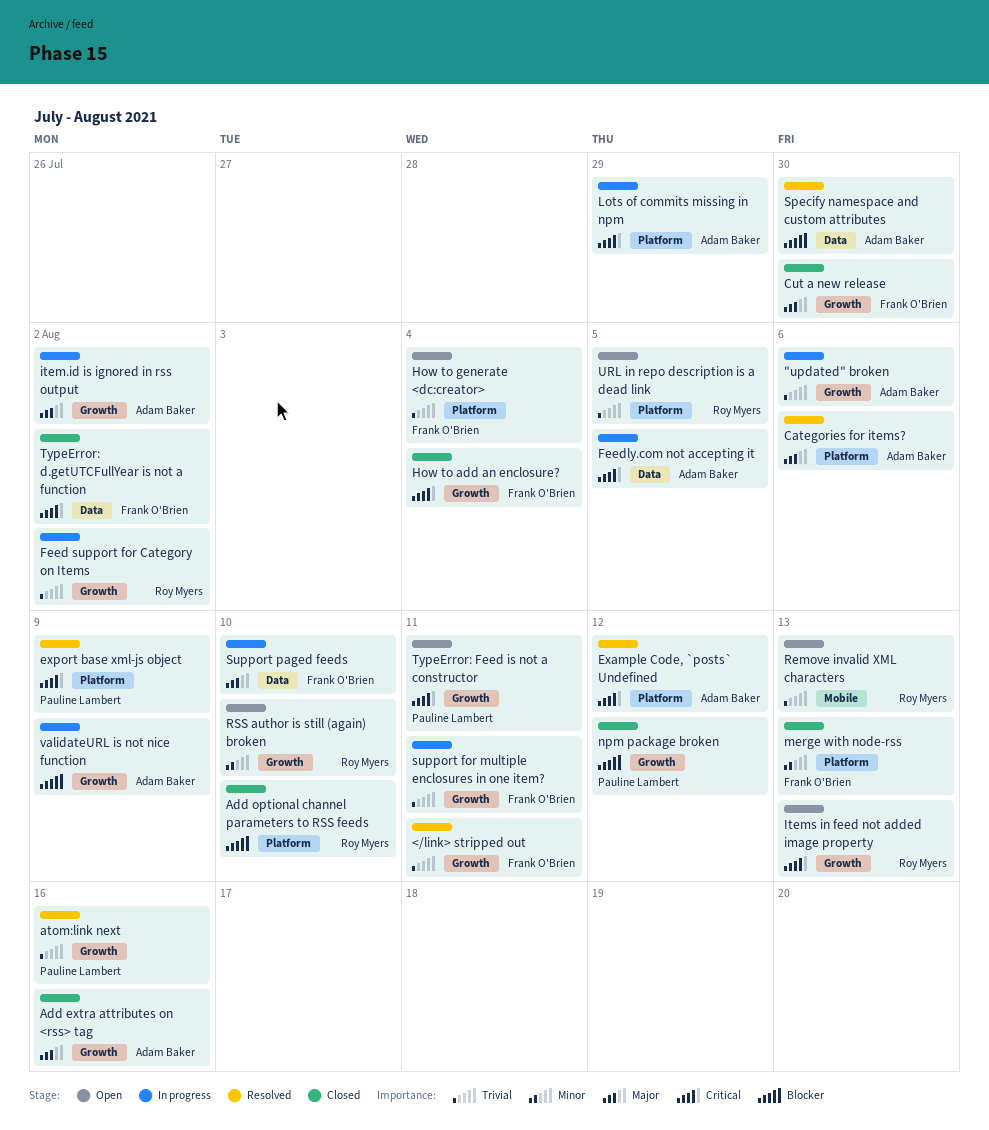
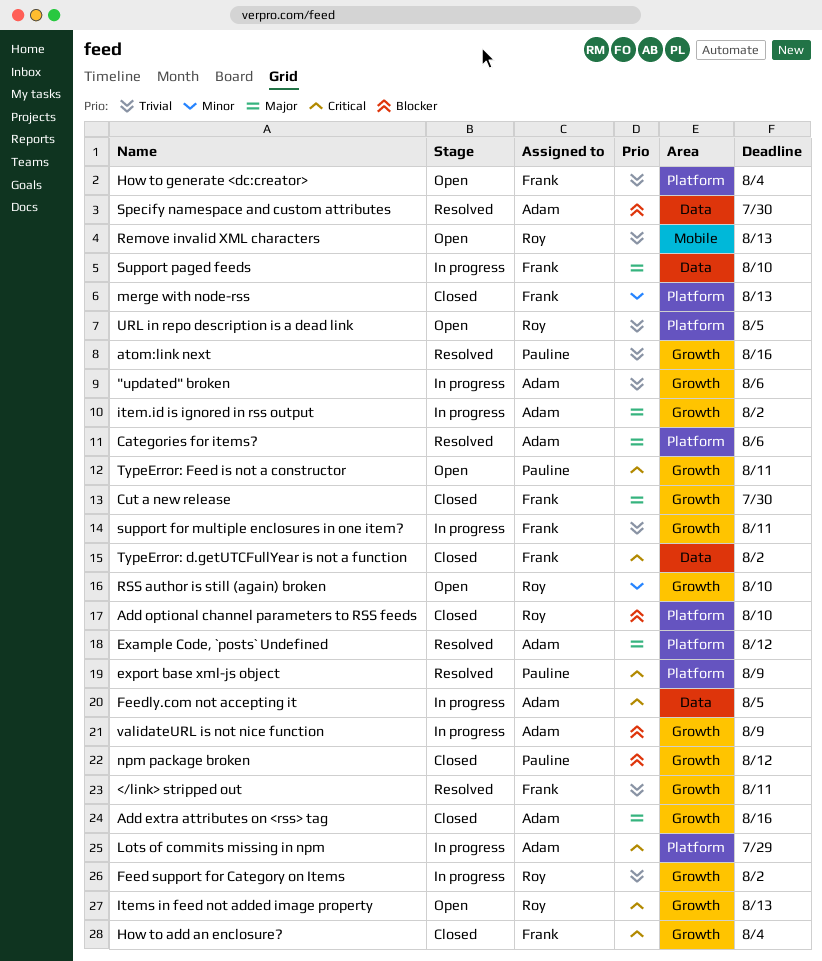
Example Code, `posts` Undefined, priority: Critical -> Major

